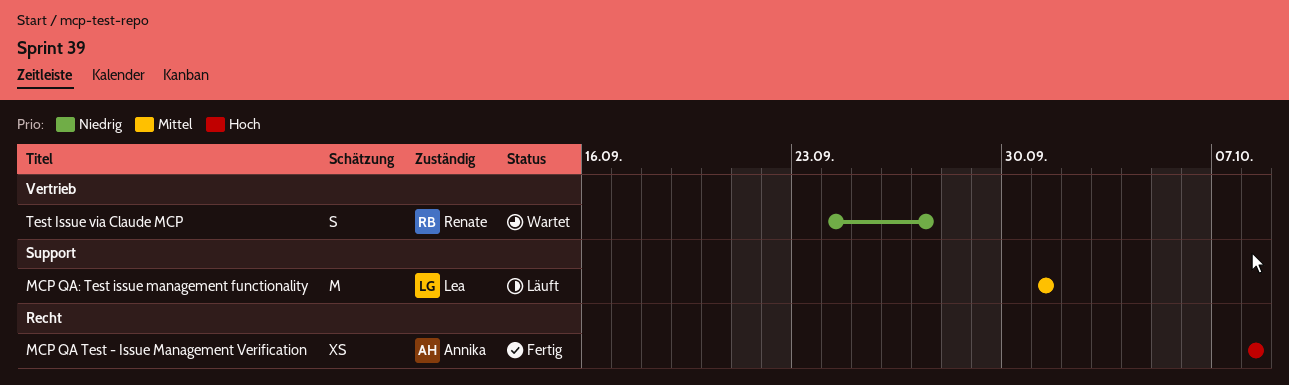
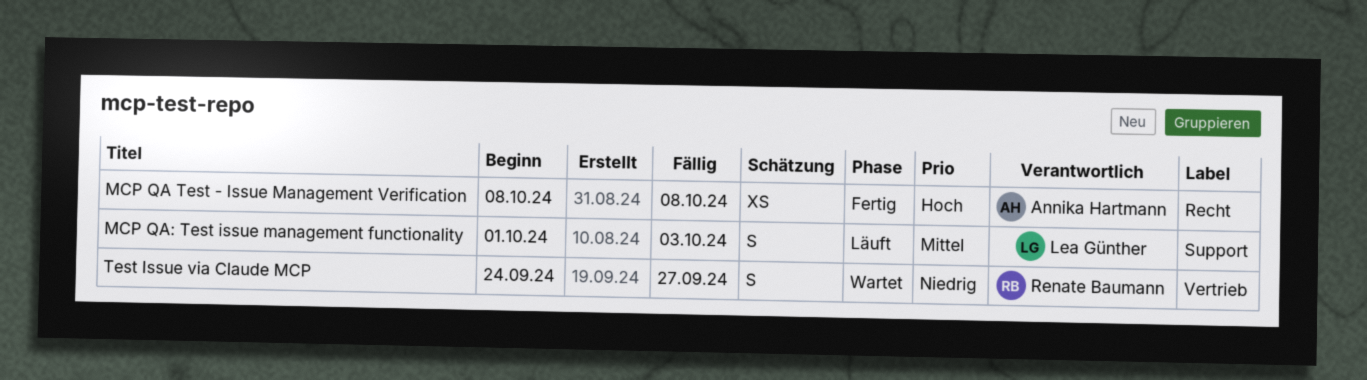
MCP QA: Test issue management functionality, estimate: M -> S
MCP QA: Test issue management functionality, due: Oct 1 -> Oct 3

